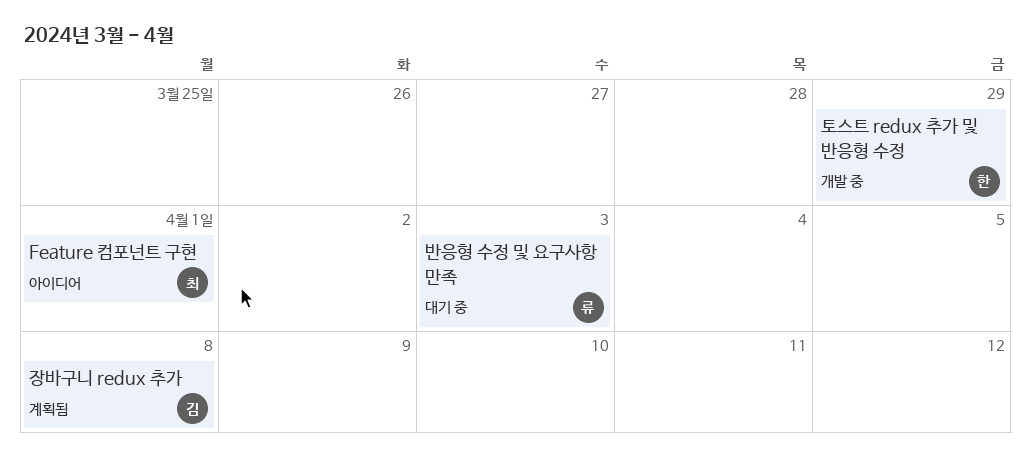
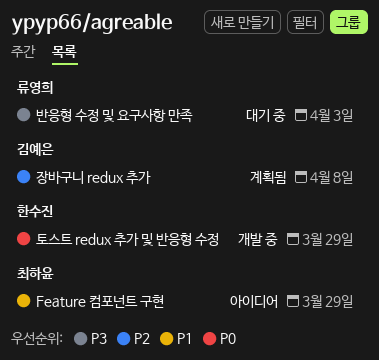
Feature 컴포넌트 구현, due: Apr 1 -> Mar 29

